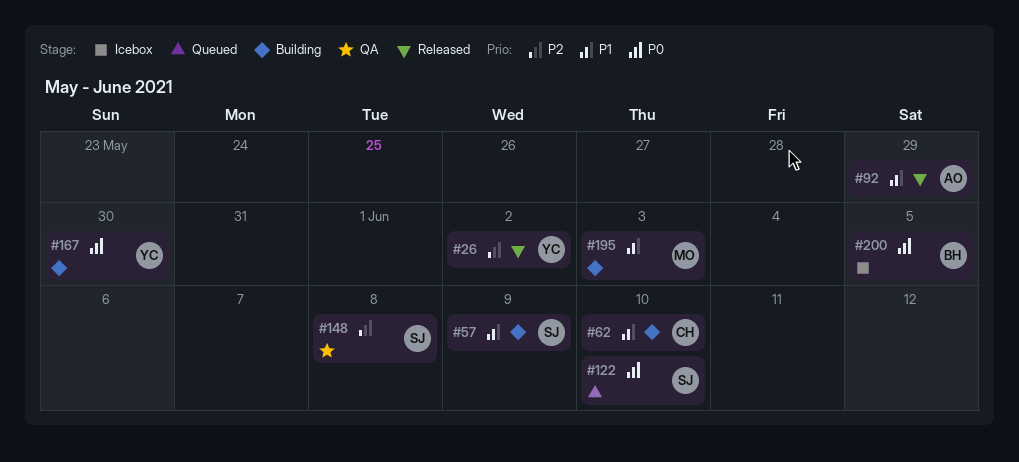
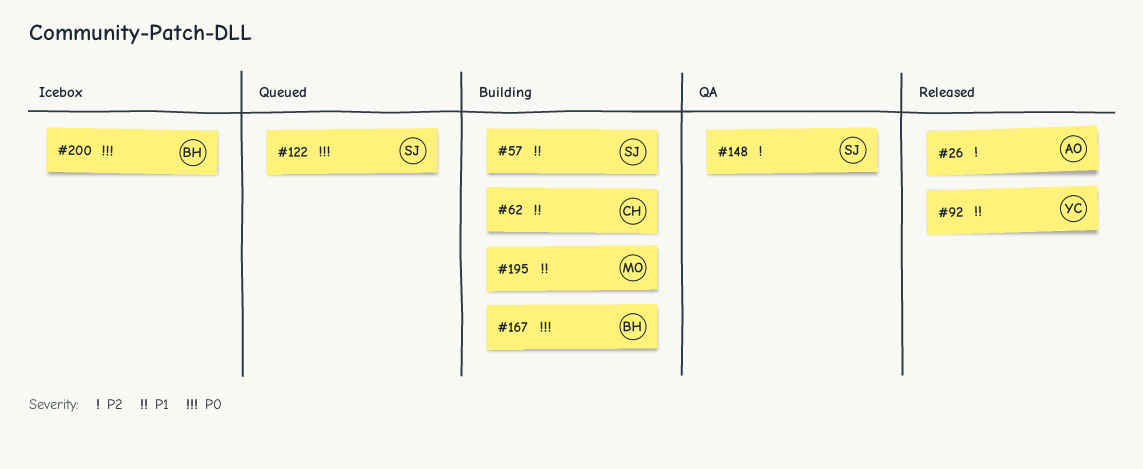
#26, owner: YC -> AO
#92, owner: AO -> YC
#167, owner: YC -> BH

